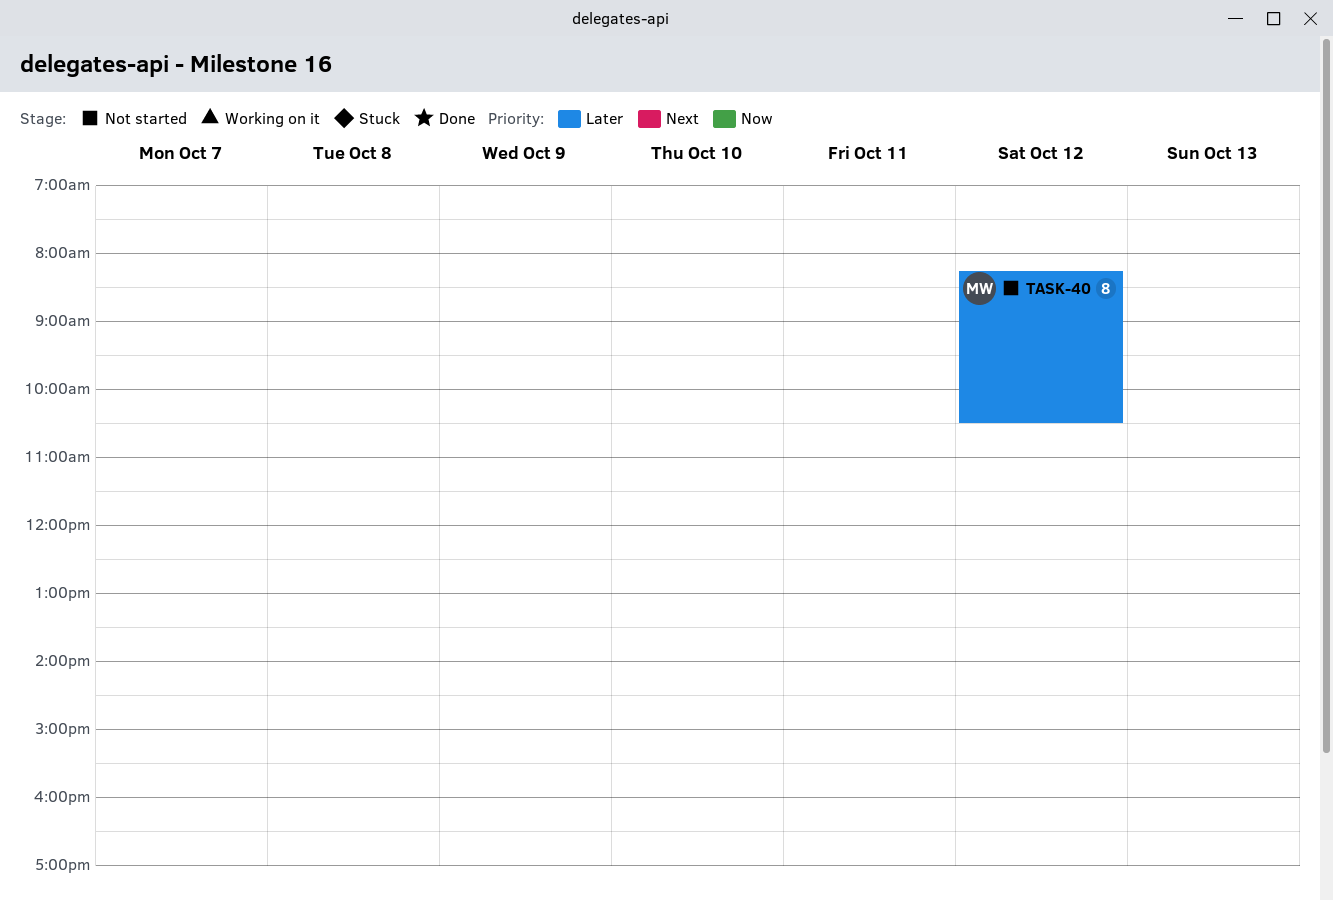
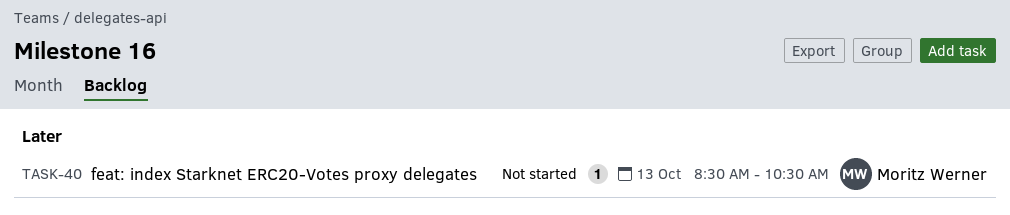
TASK-40, estimate: 8 -> 1
TASK-40, day: Oct 12 -> Oct 13
TASK-40, begins: 08:15 -> 08:30

